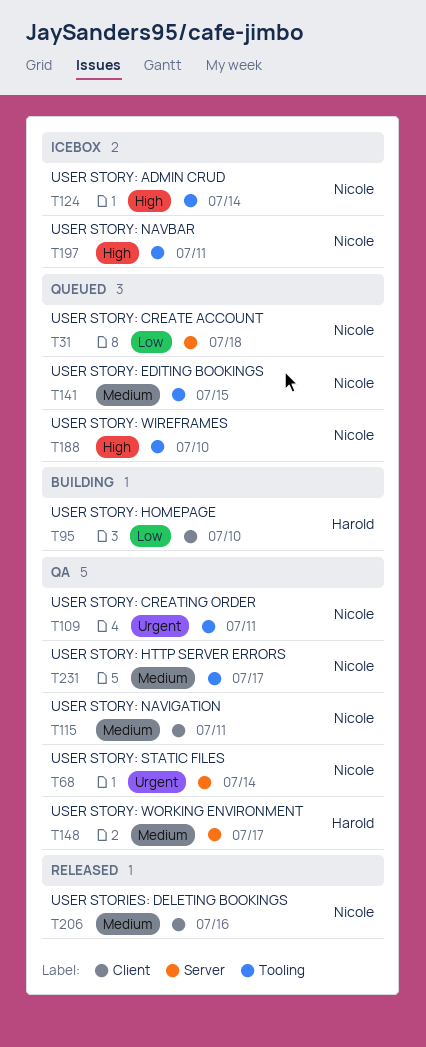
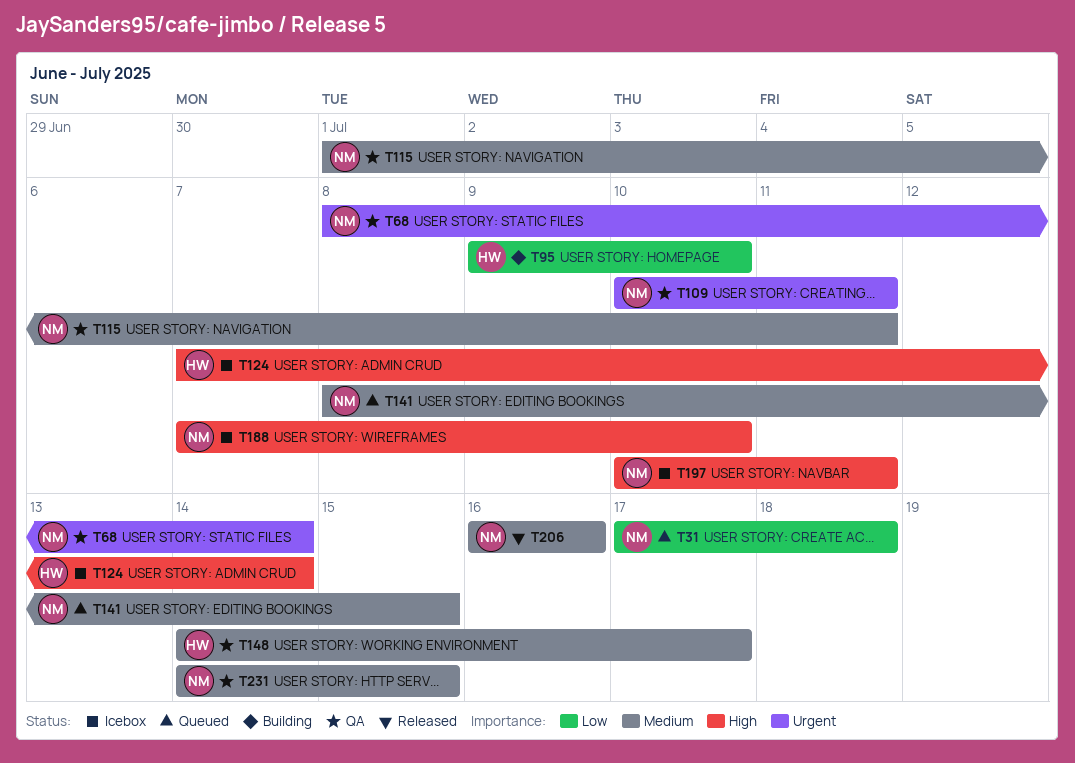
T124, owner: Nicole -> Harold
T188, status: Queued -> Icebox
T231, due: Jul 17 -> Jul 15

